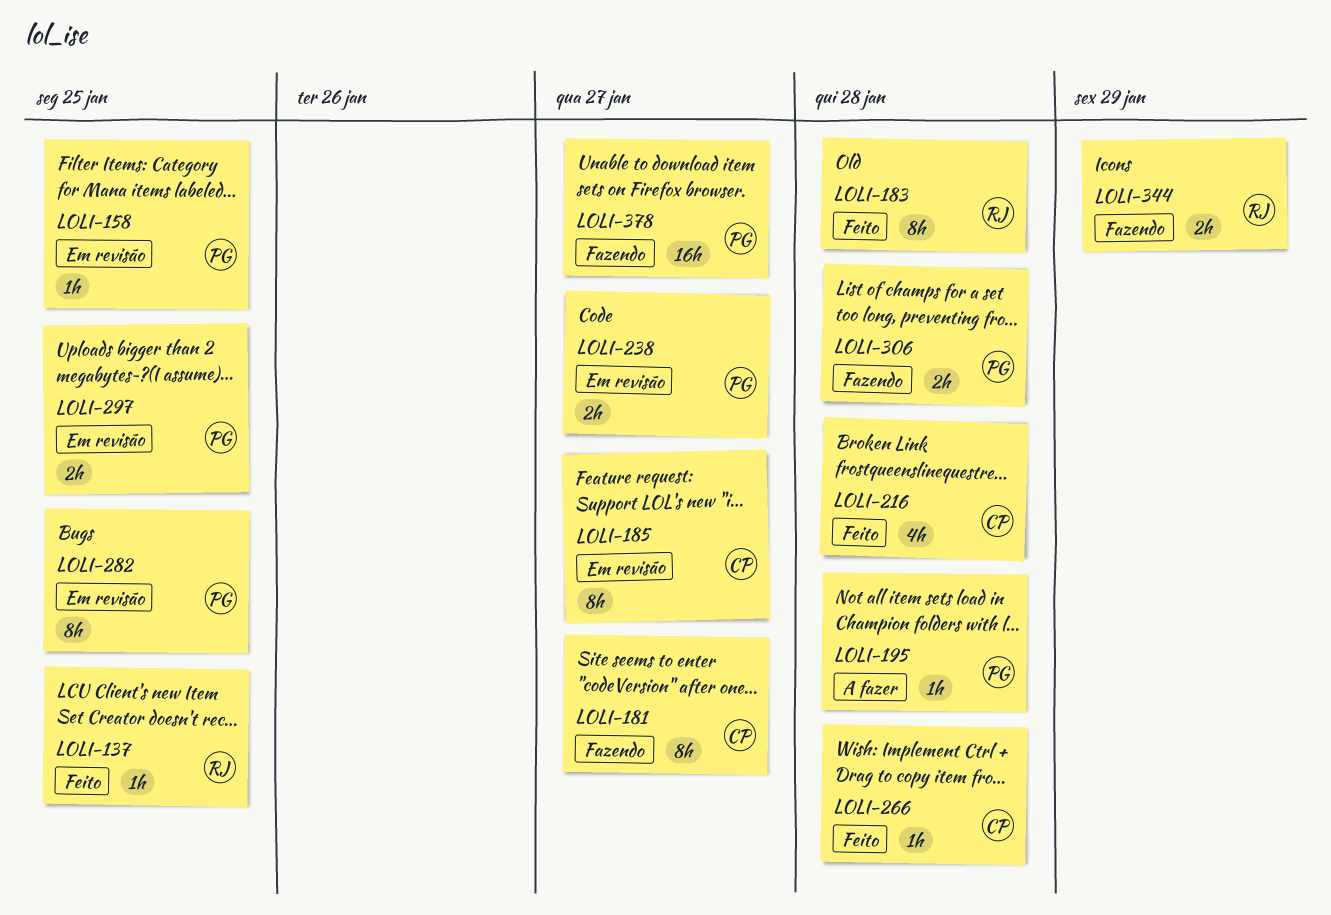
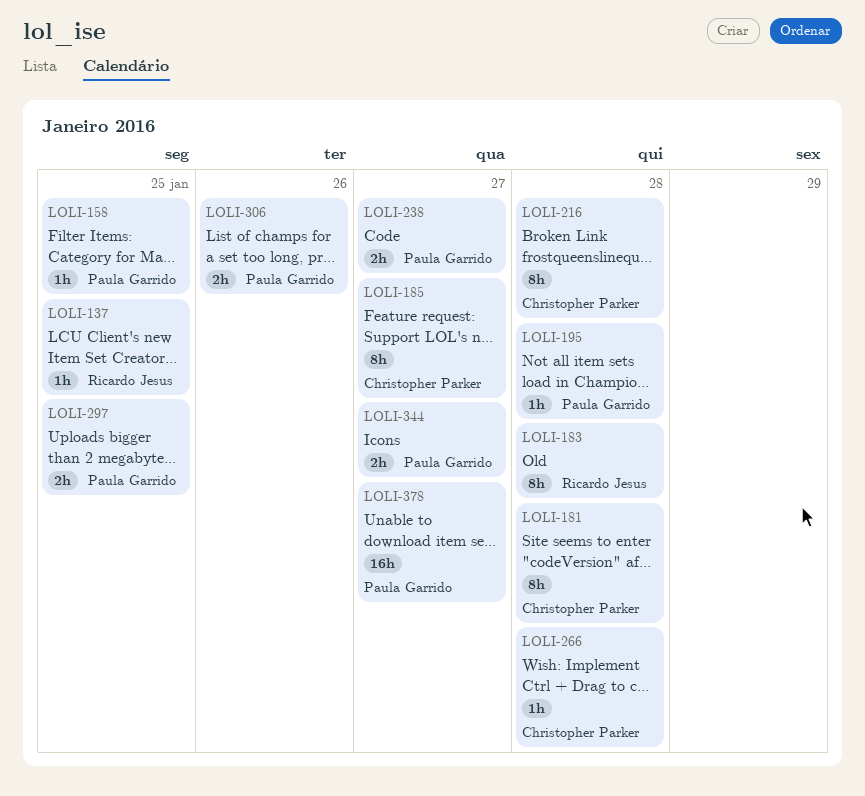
LOLI-181, due: Jan 27 -> Jan 28
LOLI-216, estimate: 4h -> 8h
LOLI-282: present -> none
LOLI-306, due: Jan 28 -> Jan 26
LOLI-344, owner: Ricardo Jesus -> Paula Garrido
LOLI-344, due: Jan 29 -> Jan 27

